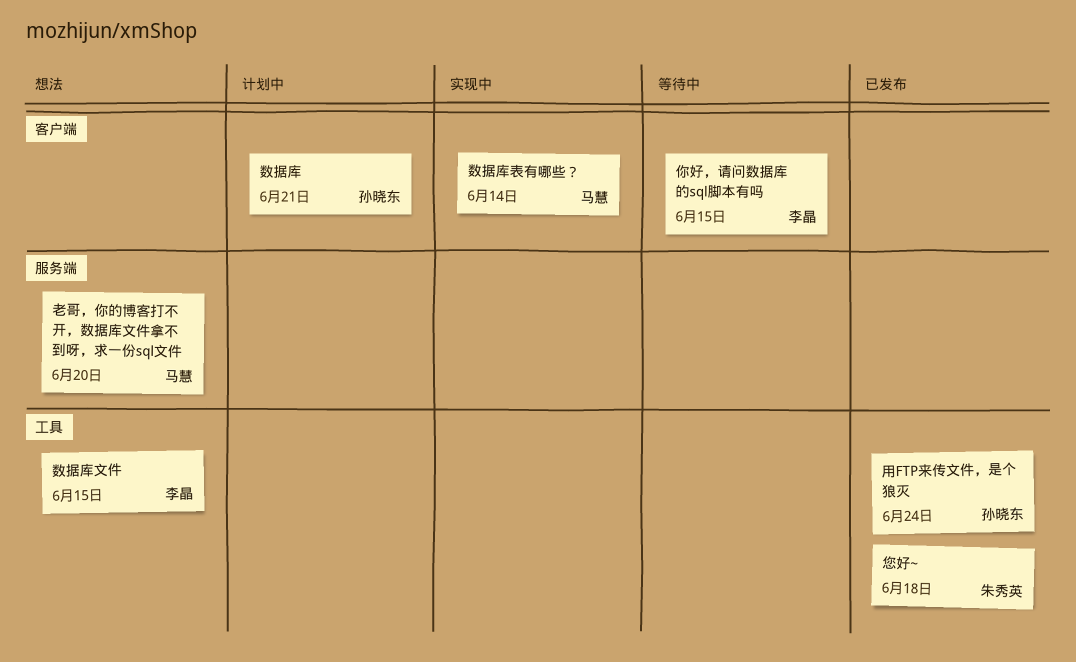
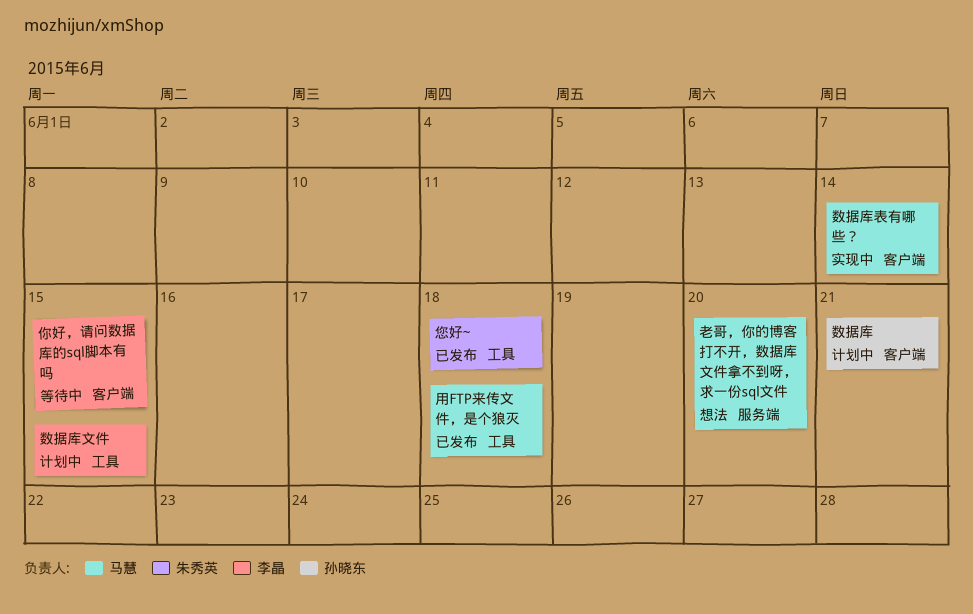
数据库文件, status: 想法 -> 计划中
用FTP来传文件，是个狼灭, owner: 孙晓东 -> 马慧
用FTP来传文件，是个狼灭, due: Jun 24 -> Jun 18

